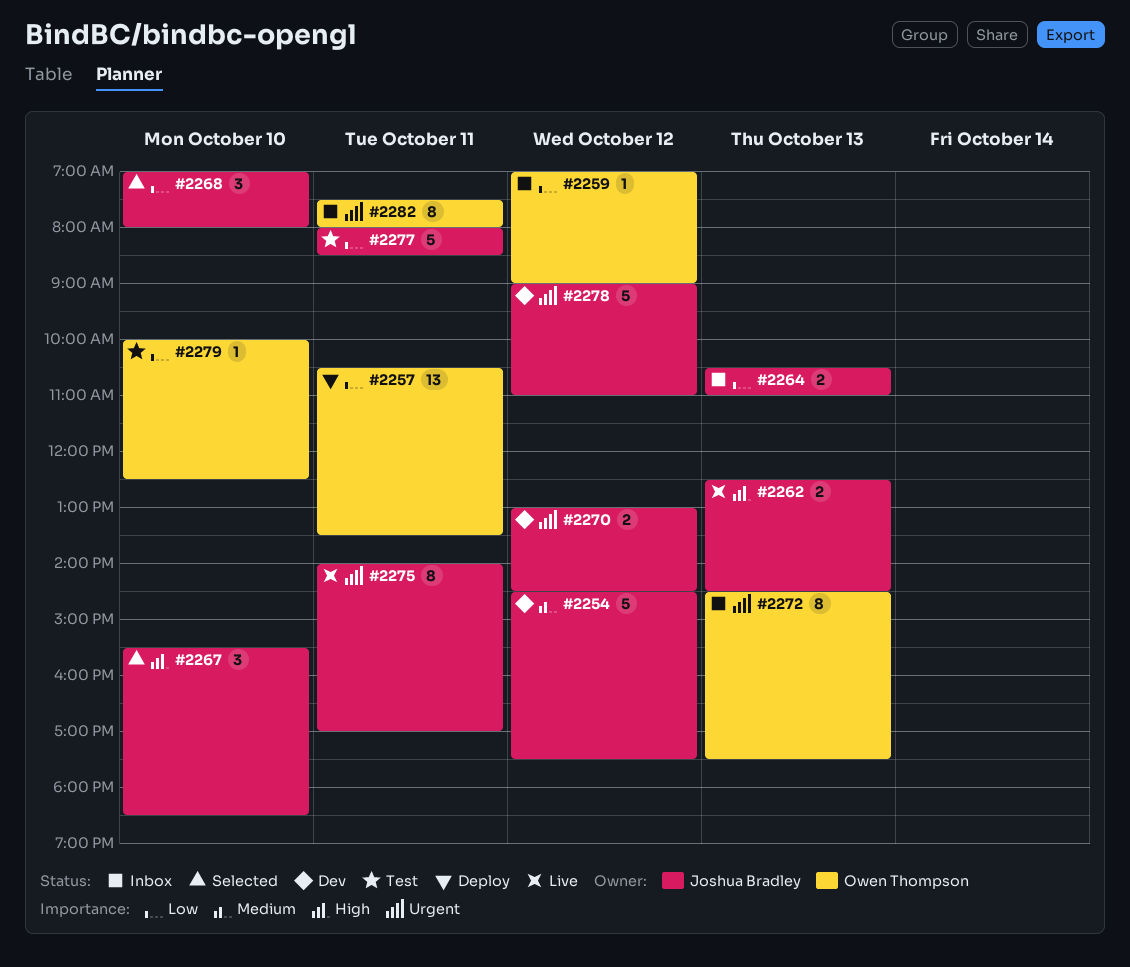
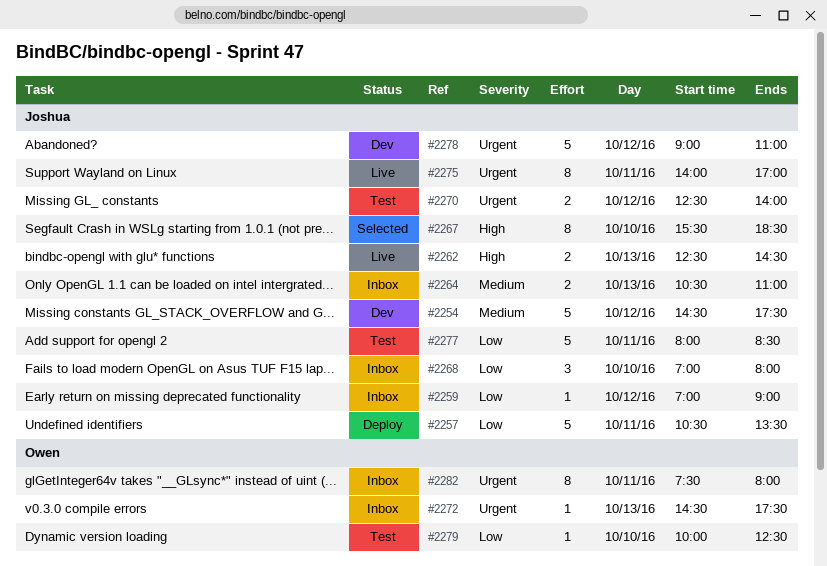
#2257, owner: Owen Thompson -> Joshua Bradley
#2257, estimate: 13 -> 5
#2259, owner: Owen Thompson -> Joshua Bradley
#2264, priority: Low -> Medium
#2267, estimate: 3 -> 8
#2268, status: Selected -> Inbox
#2270, status: Dev -> Test
#2270, begins: 13:00 -> 12:30
#2270, ends: 14:30 -> 14:00
#2272, estimate: 8 -> 1

